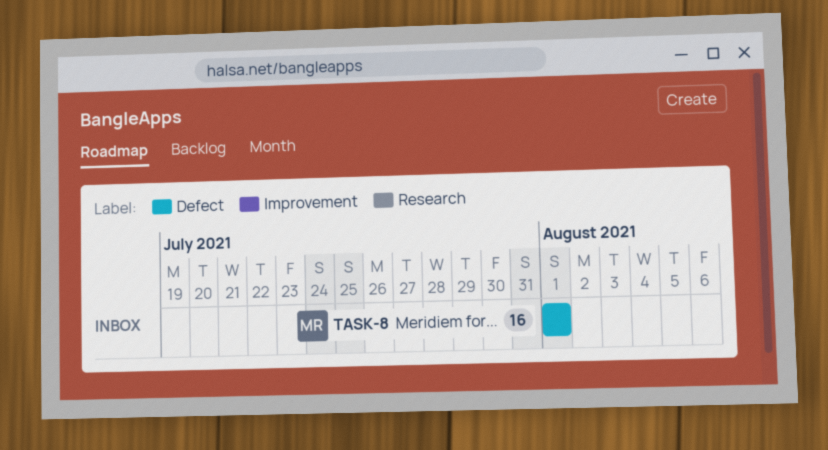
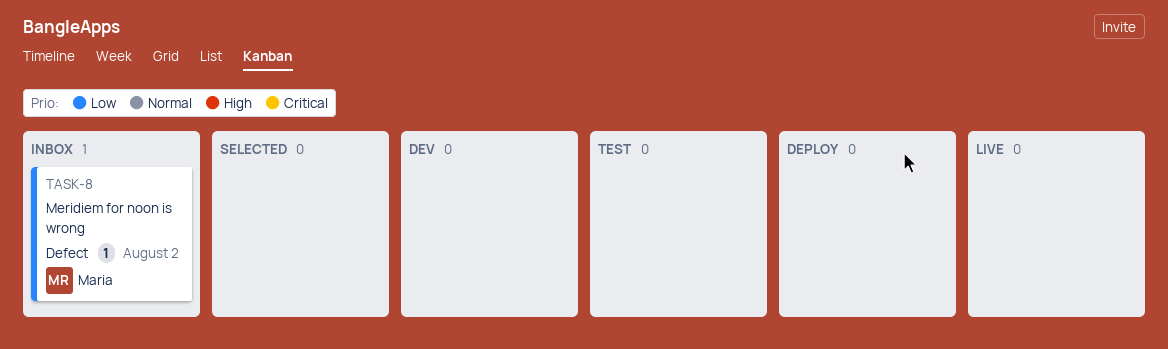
TASK-8, estimate: 16 -> 1
TASK-8, due: Aug 1 -> Aug 2

